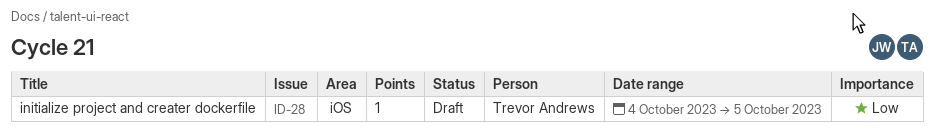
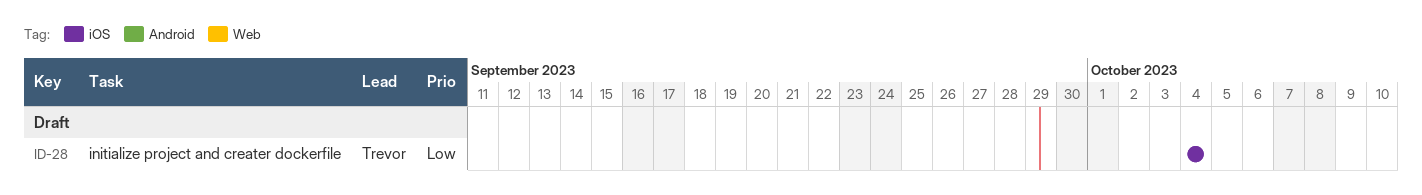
ID-28, due: Oct 5 -> Oct 4

